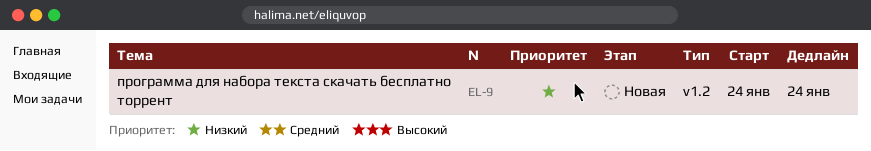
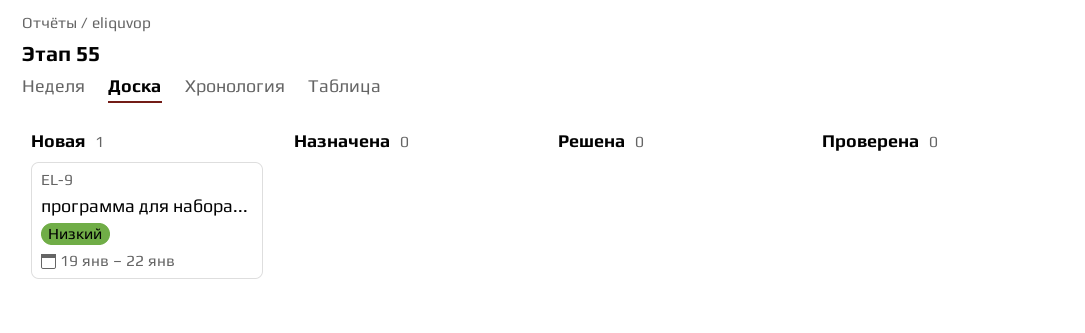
EL-9, start: Jan 24 -> Jan 19
EL-9, due: Jan 24 -> Jan 22

